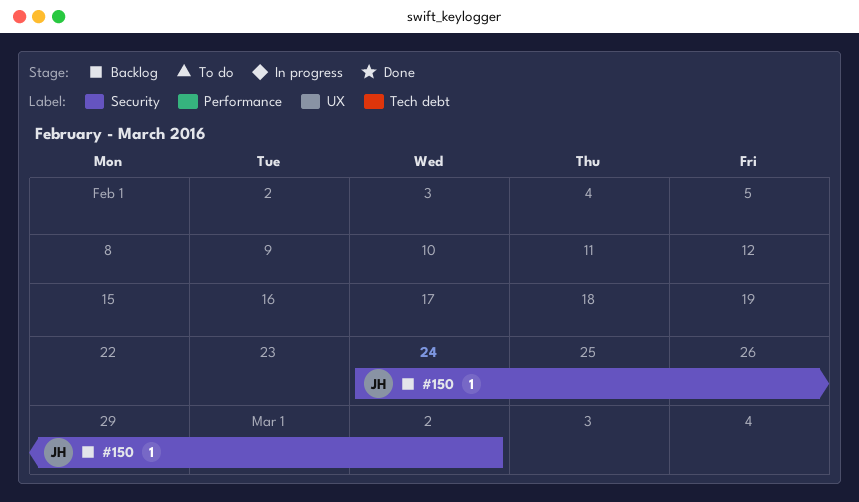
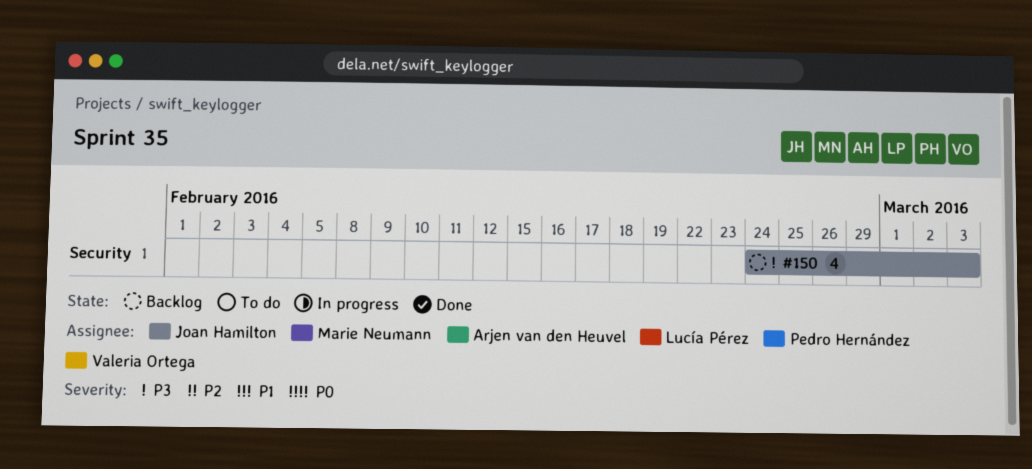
#150, estimate: 1 -> 4
#150, due: Mar 2 -> Mar 3

